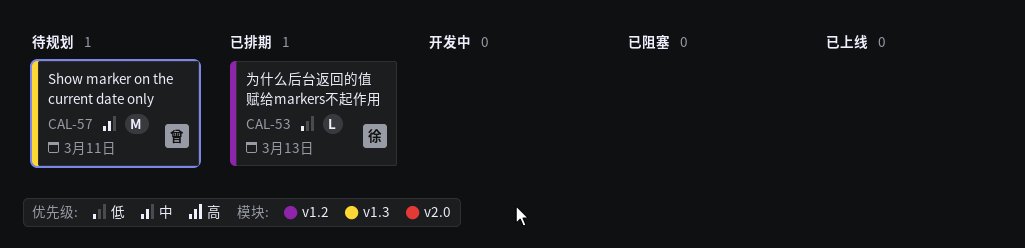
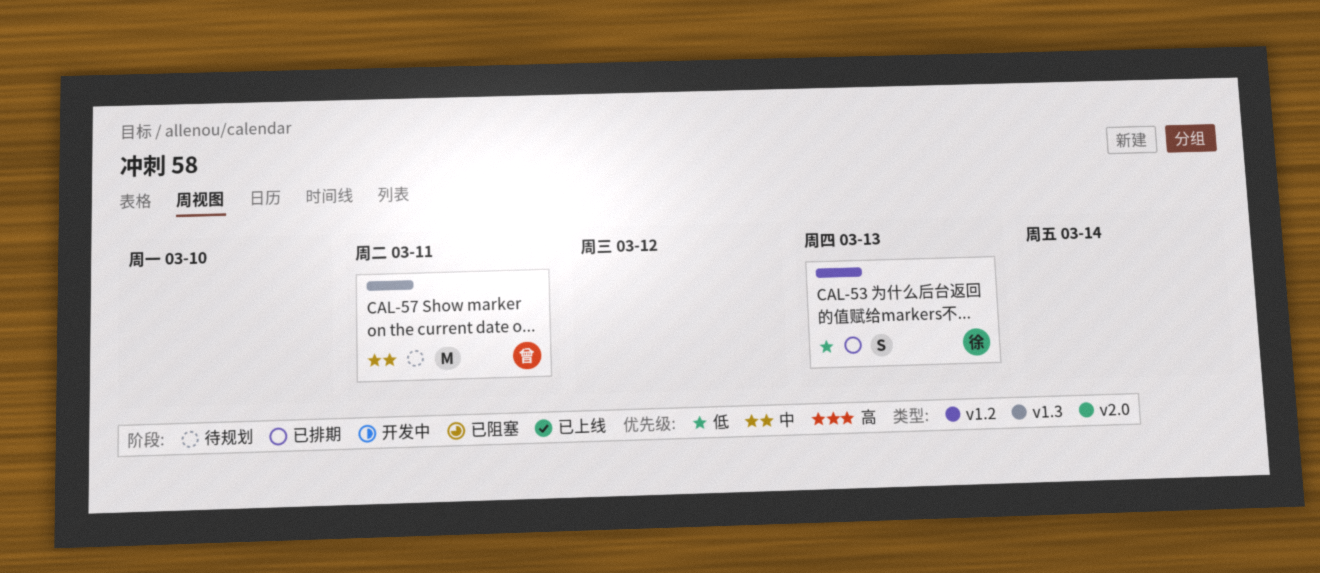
CAL-53, estimate: L -> S

